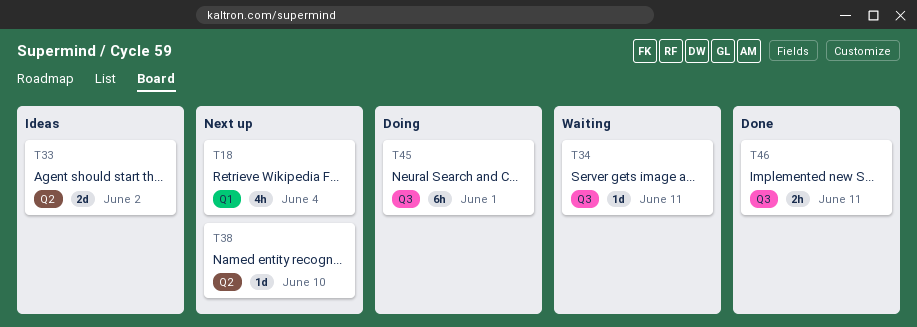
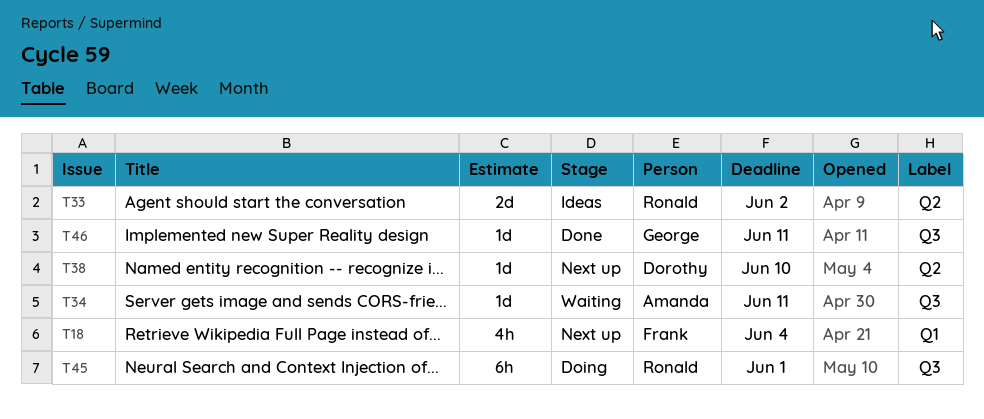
T46, estimate: 2h -> 1d

